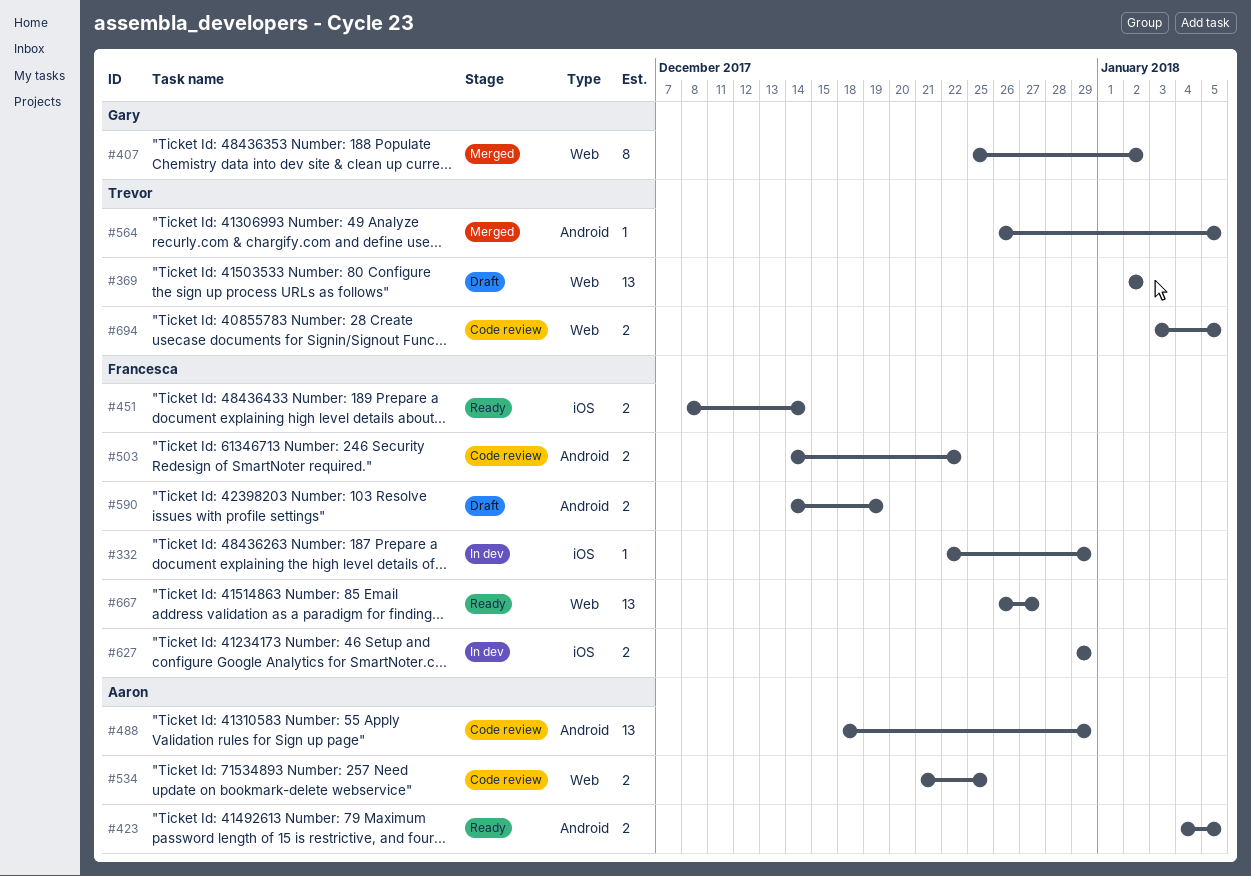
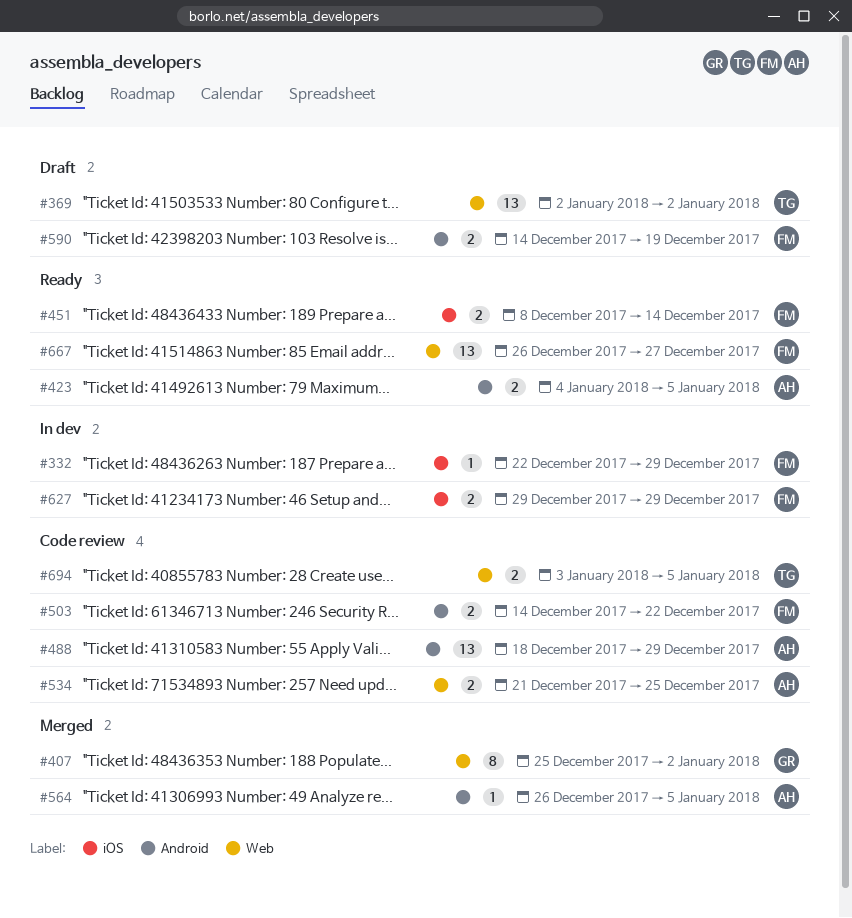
#564, owner: Trevor -> Aaron

